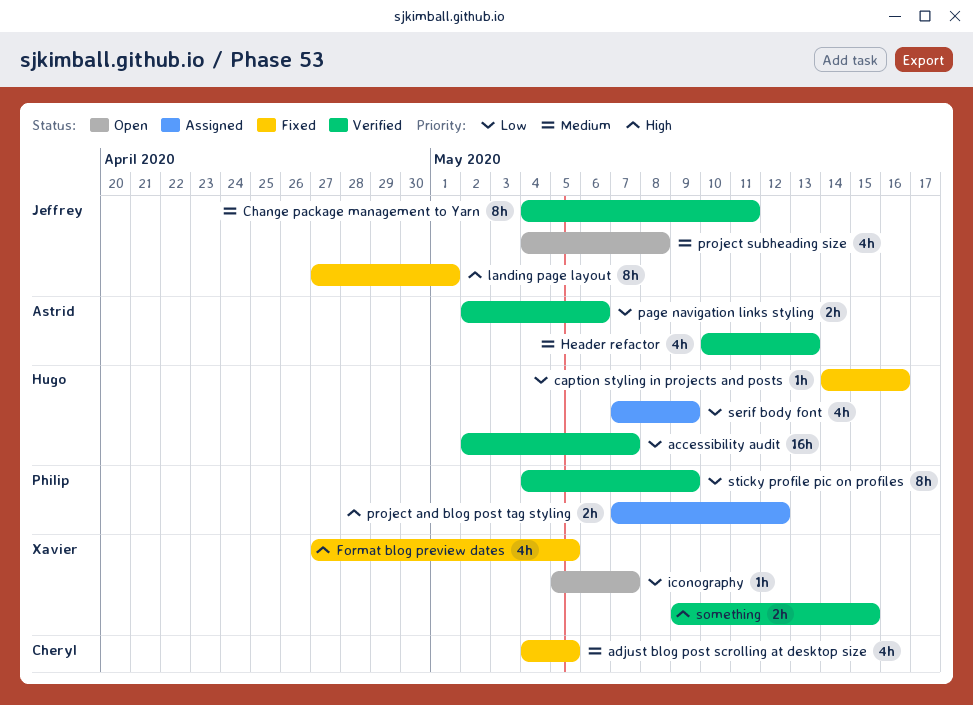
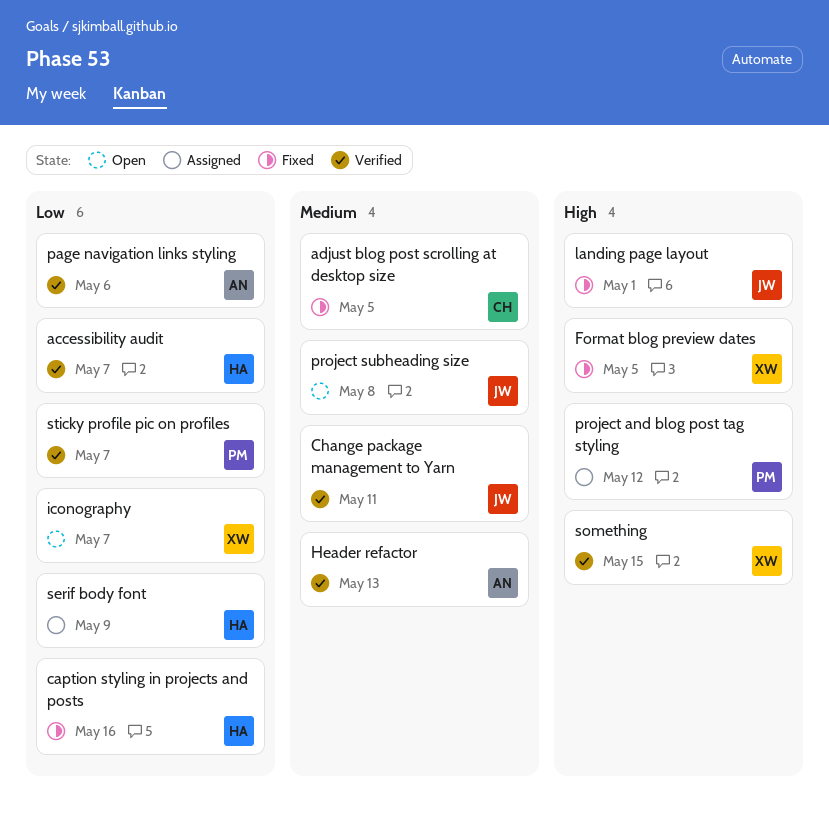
sticky profile pic on profiles, due: May 9 -> May 7

